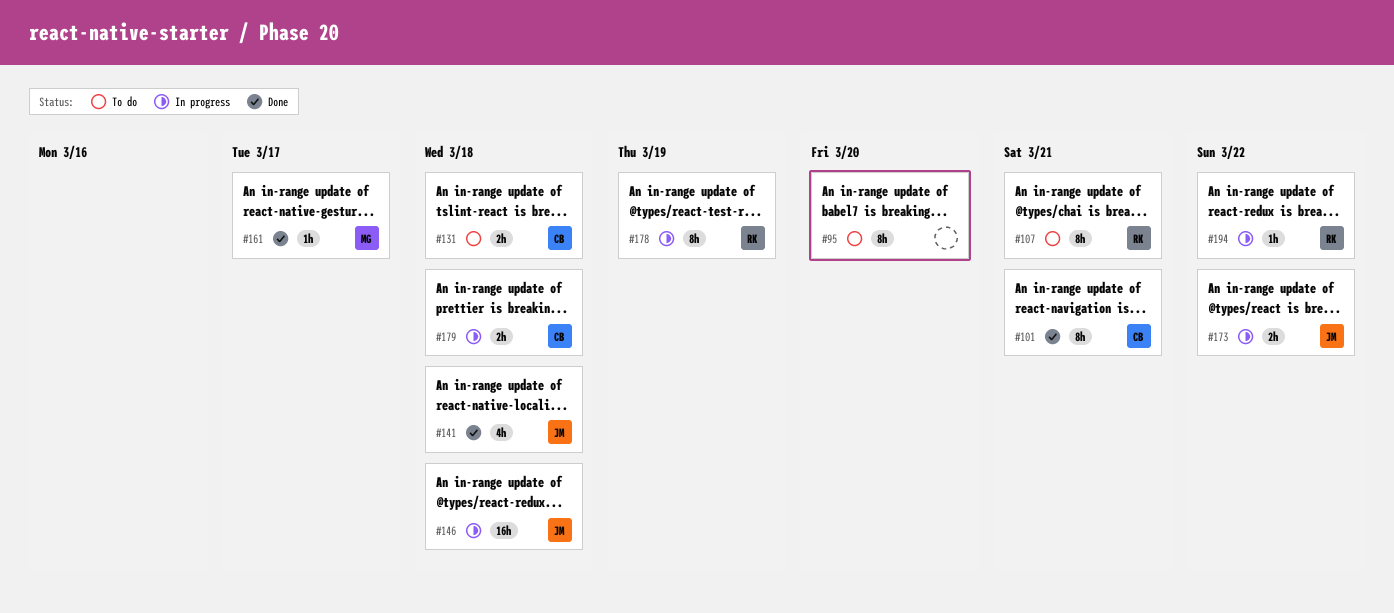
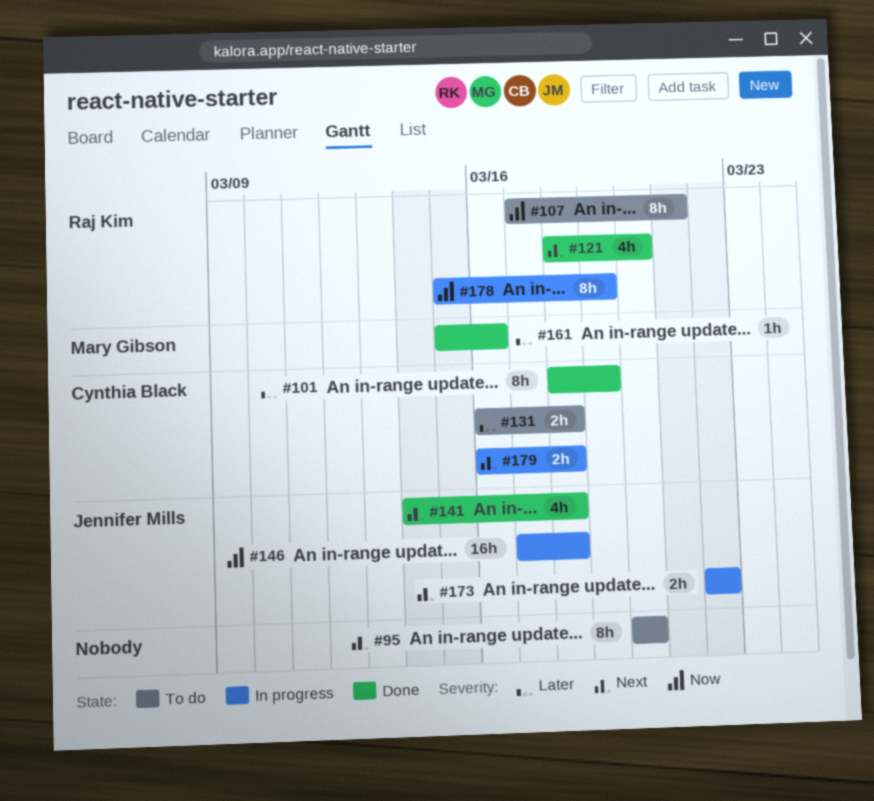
#101, due: Mar 21 -> Mar 19
#121: none -> present
#161, due: Mar 17 -> Mar 16
#194: present -> none

